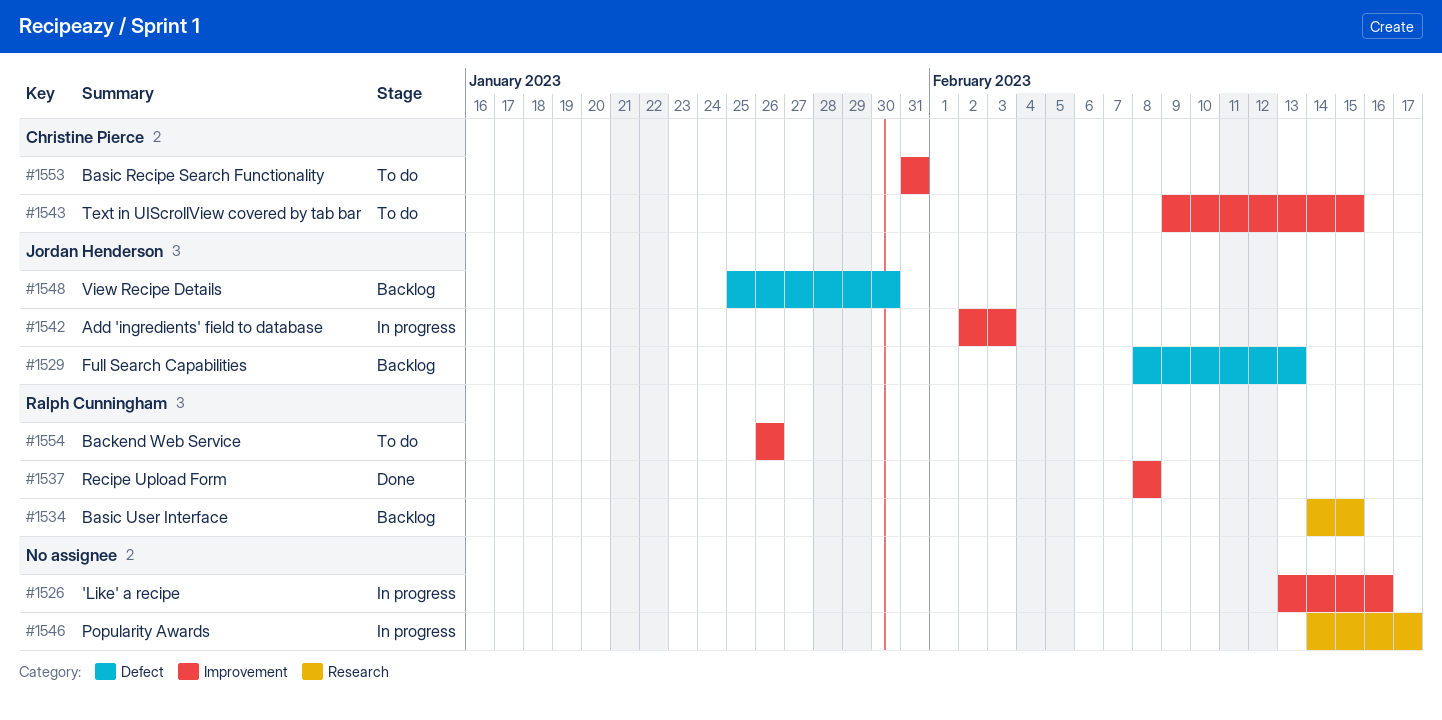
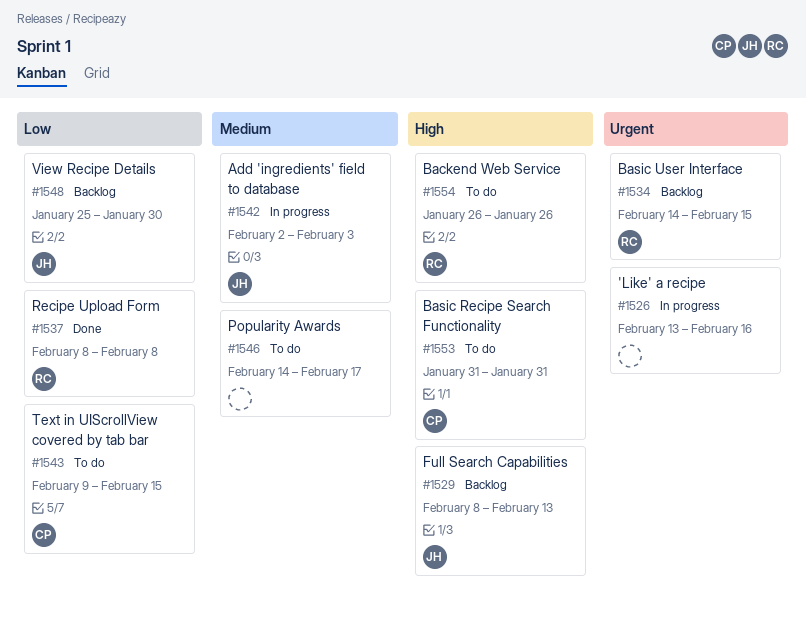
#1546, status: In progress -> To do

